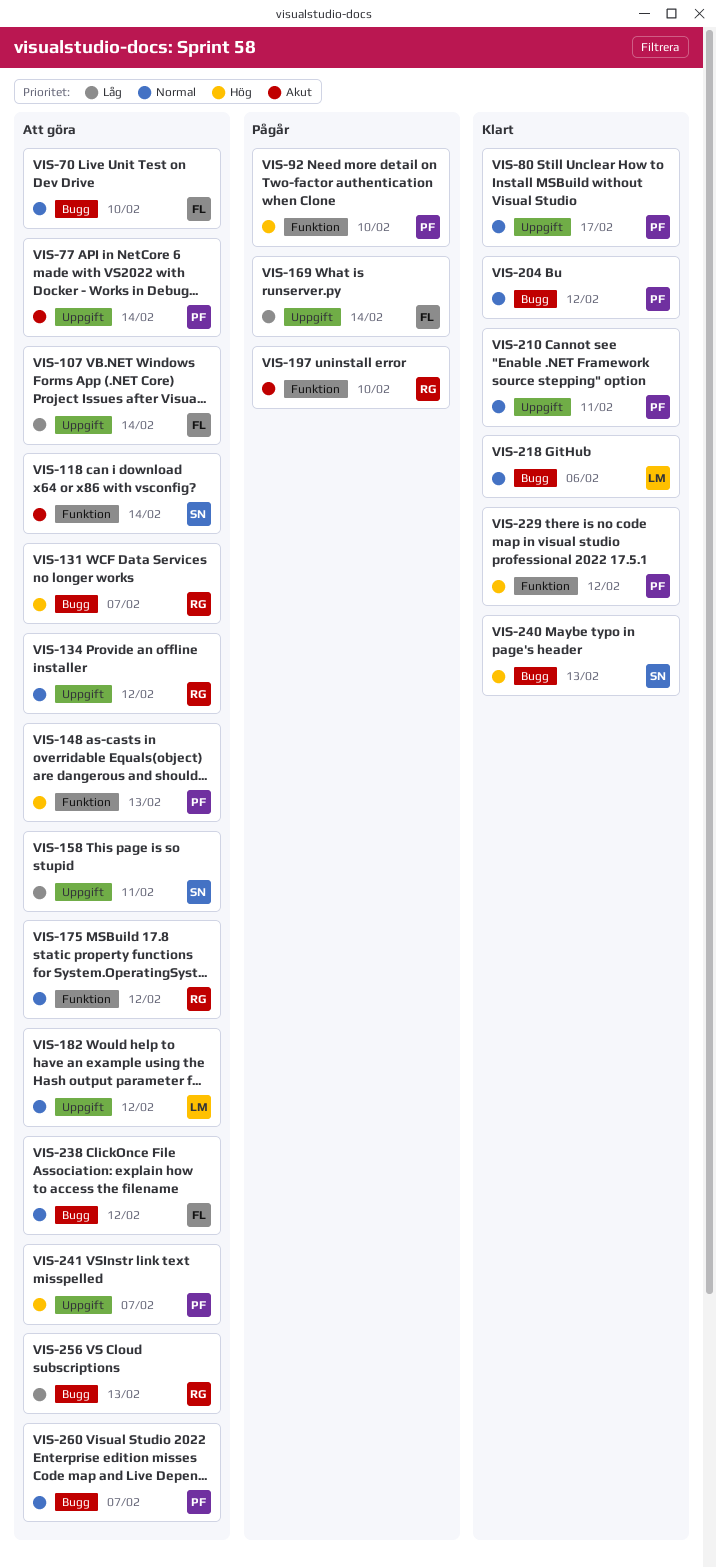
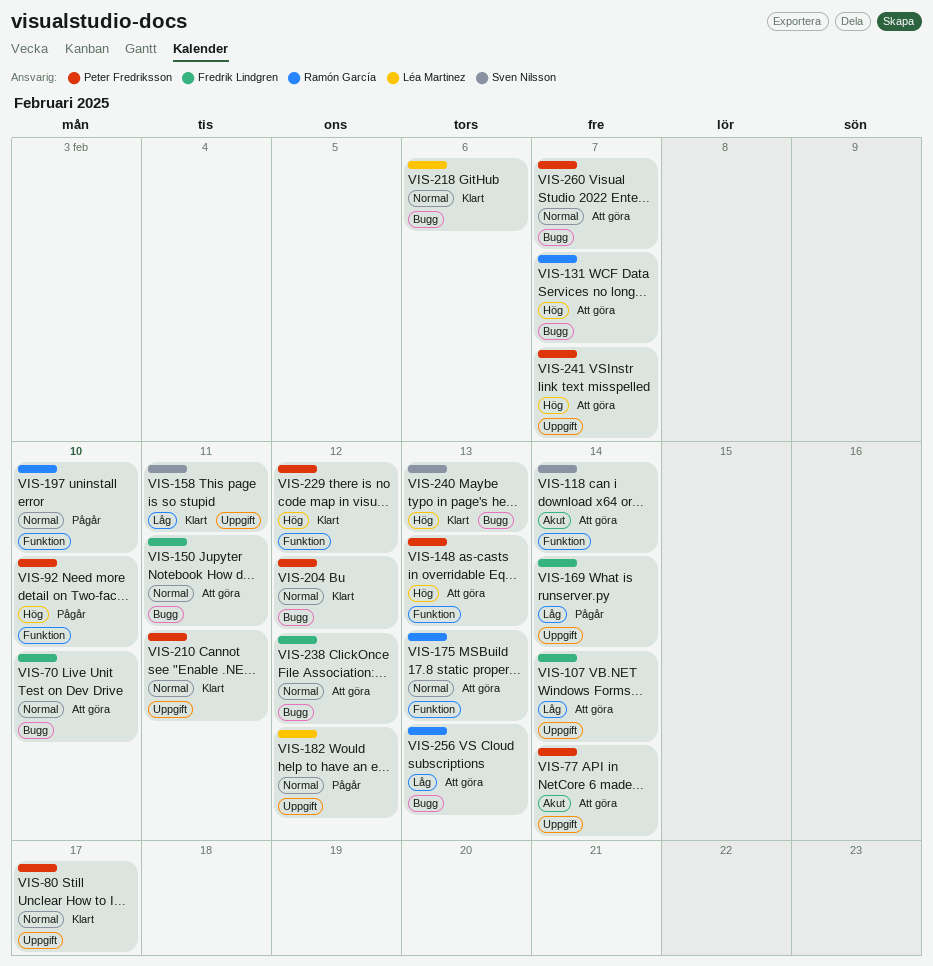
VIS-134: present -> none
VIS-150: none -> present
VIS-158, status: Att göra -> Klart
VIS-175, due: Feb 12 -> Feb 13
VIS-182, status: Att göra -> Pågår
VIS-197, priority: Akut -> Normal

